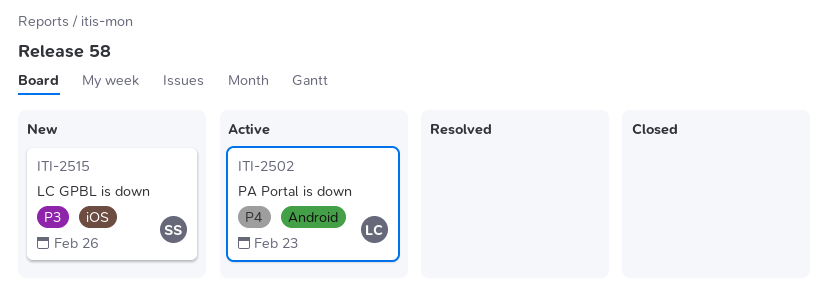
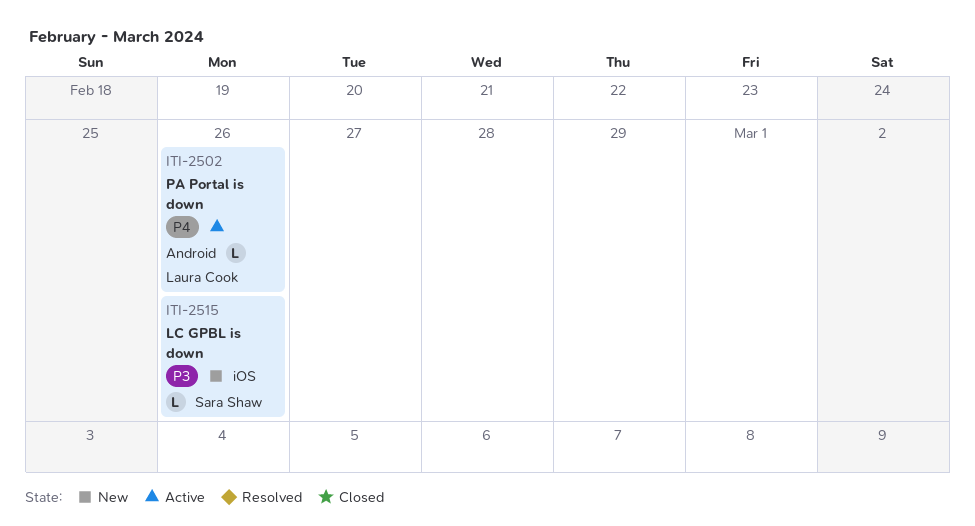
ITI-2502, due: Feb 23 -> Feb 26

